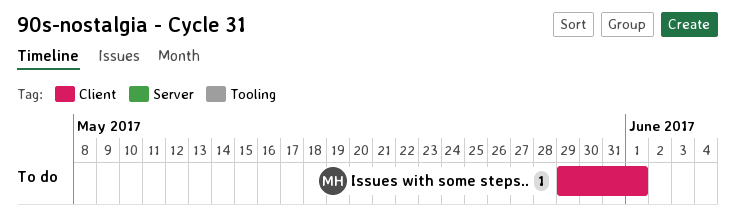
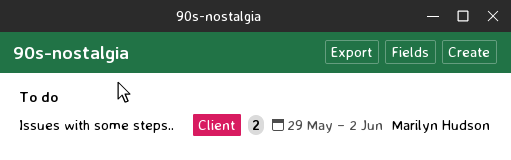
Issues with some steps.., estimate: 1 -> 2
Issues with some steps.., due: Jun 1 -> Jun 2

